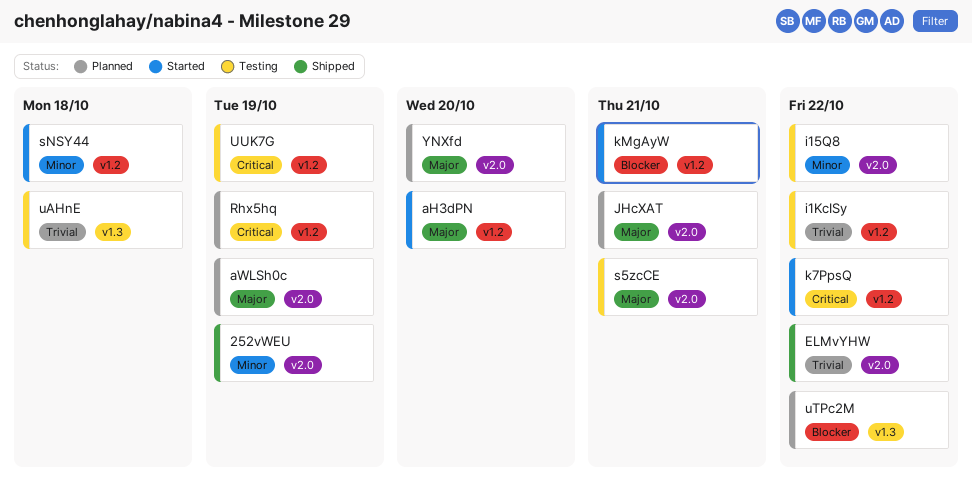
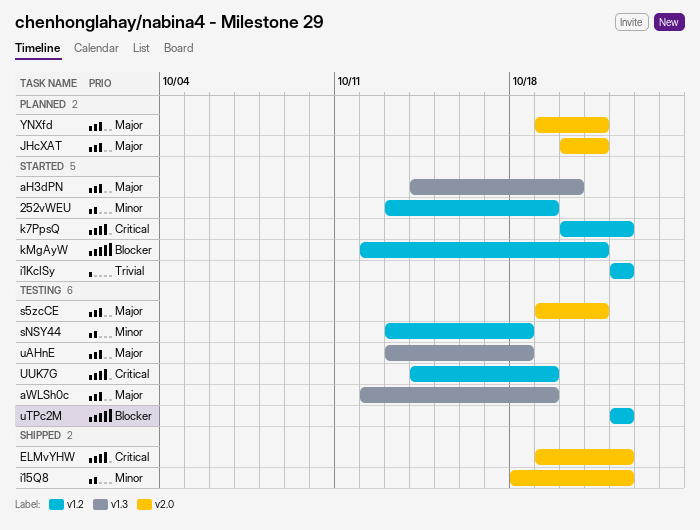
252vWEU, status: Shipped -> Started
252vWEU, label: v2.0 -> v1.2
aH3dPN, label: v1.2 -> v1.3
aWLSh0c, status: Planned -> Testing
aWLSh0c, label: v2.0 -> v1.3
ELMvYHW, priority: Trivial -> Critical
i15Q8, status: Testing -> Shipped
i1KcISy, status: Testing -> Started
Rhx5hq: present -> none
sNSY44, status: Started -> Testing
uAHnE, priority: Trivial -> Major
uTPc2M, status: Planned -> Testing
uTPc2M, label: v1.3 -> v1.2
YNXfd, due: Oct 20 -> Oct 21

